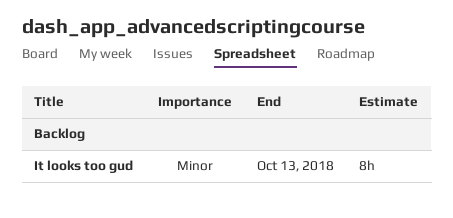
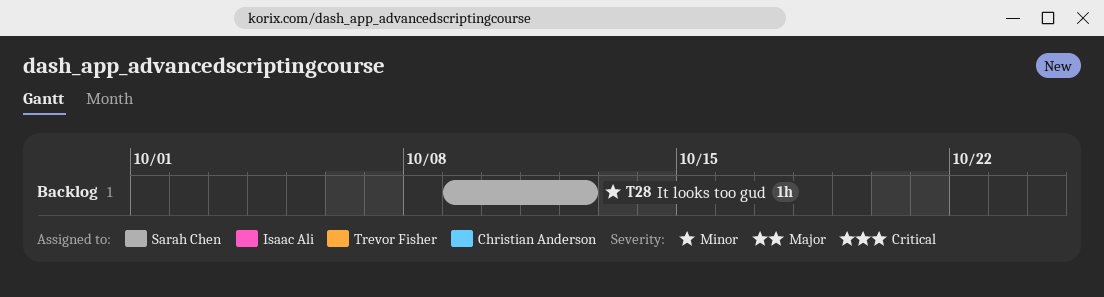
It looks too gud, estimate: 8h -> 1h
It looks too gud, due: Oct 13 -> Oct 12

